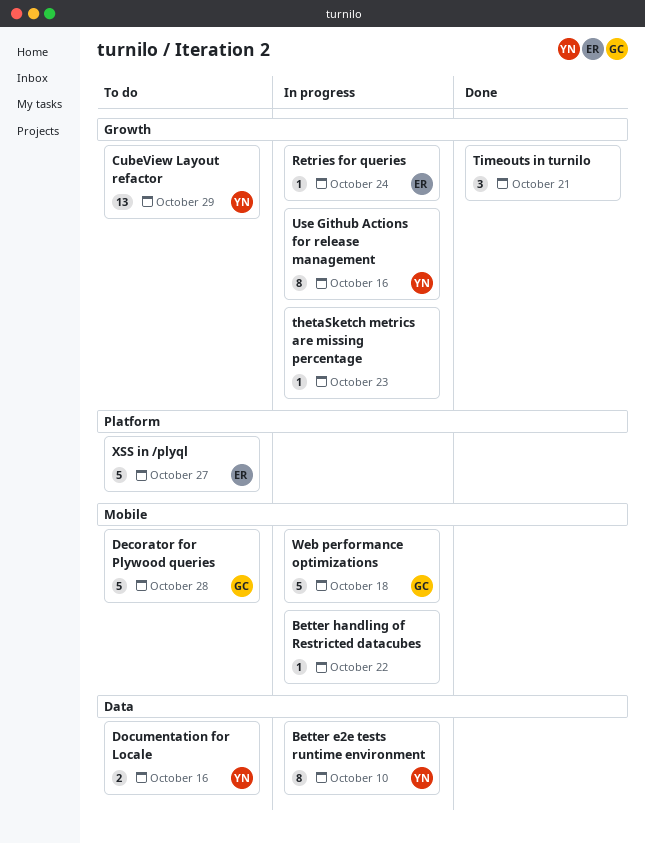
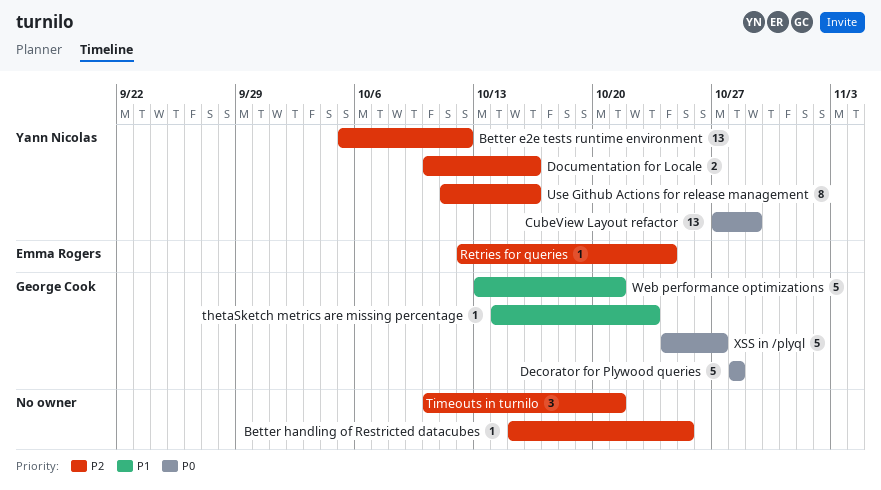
Better e2e tests runtime environment, estimate: 8 -> 13
Better e2e tests runtime environment, due: Oct 10 -> Oct 12
Better handling of Restricted datacubes, due: Oct 22 -> Oct 25
thetaSketch metrics are missing percentage, owner: none -> George Cook
Web performance optimizations, due: Oct 18 -> Oct 21
XSS in /plyql, owner: Emma Rogers -> George Cook

